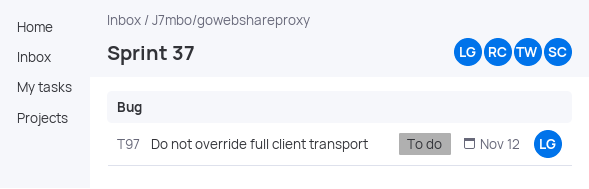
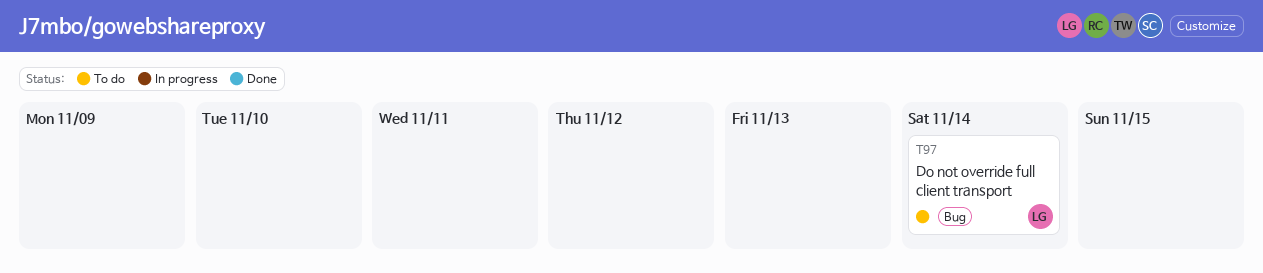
T97, due: Nov 12 -> Nov 14

